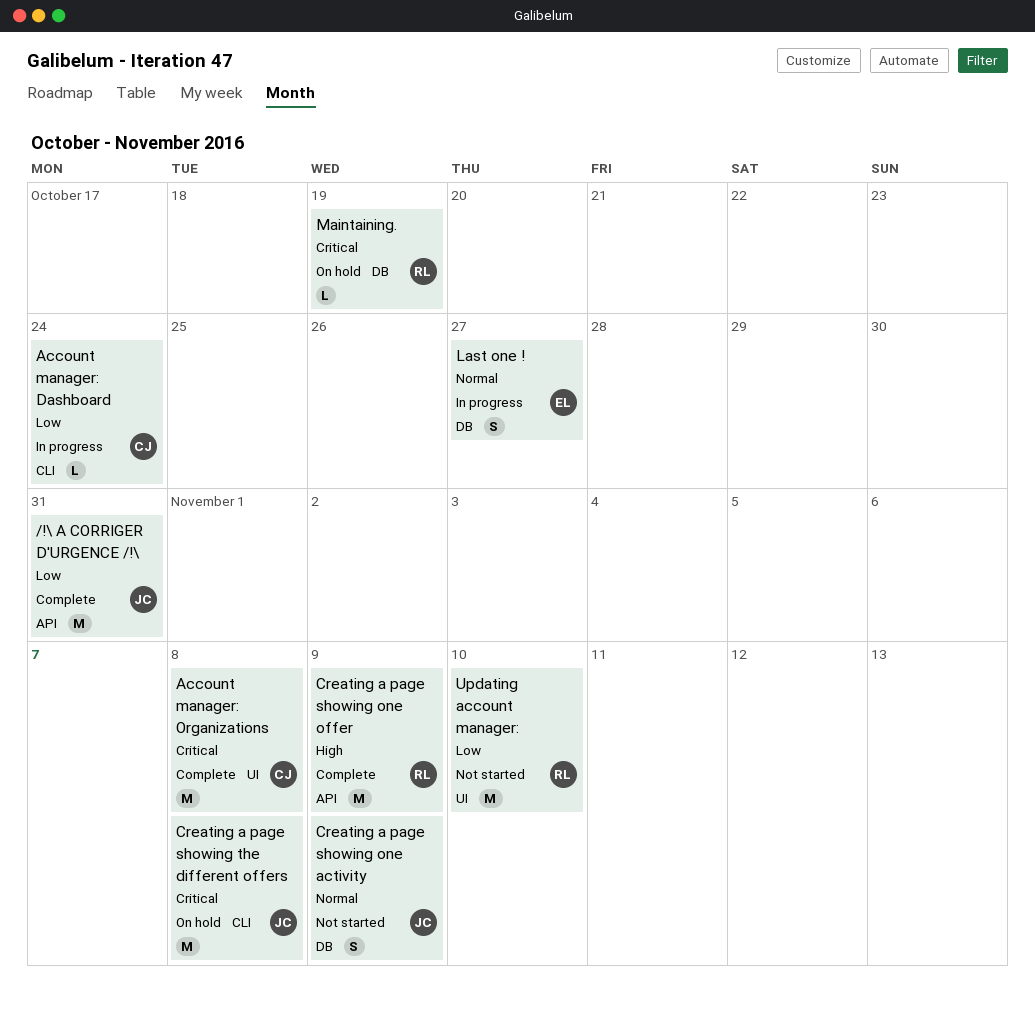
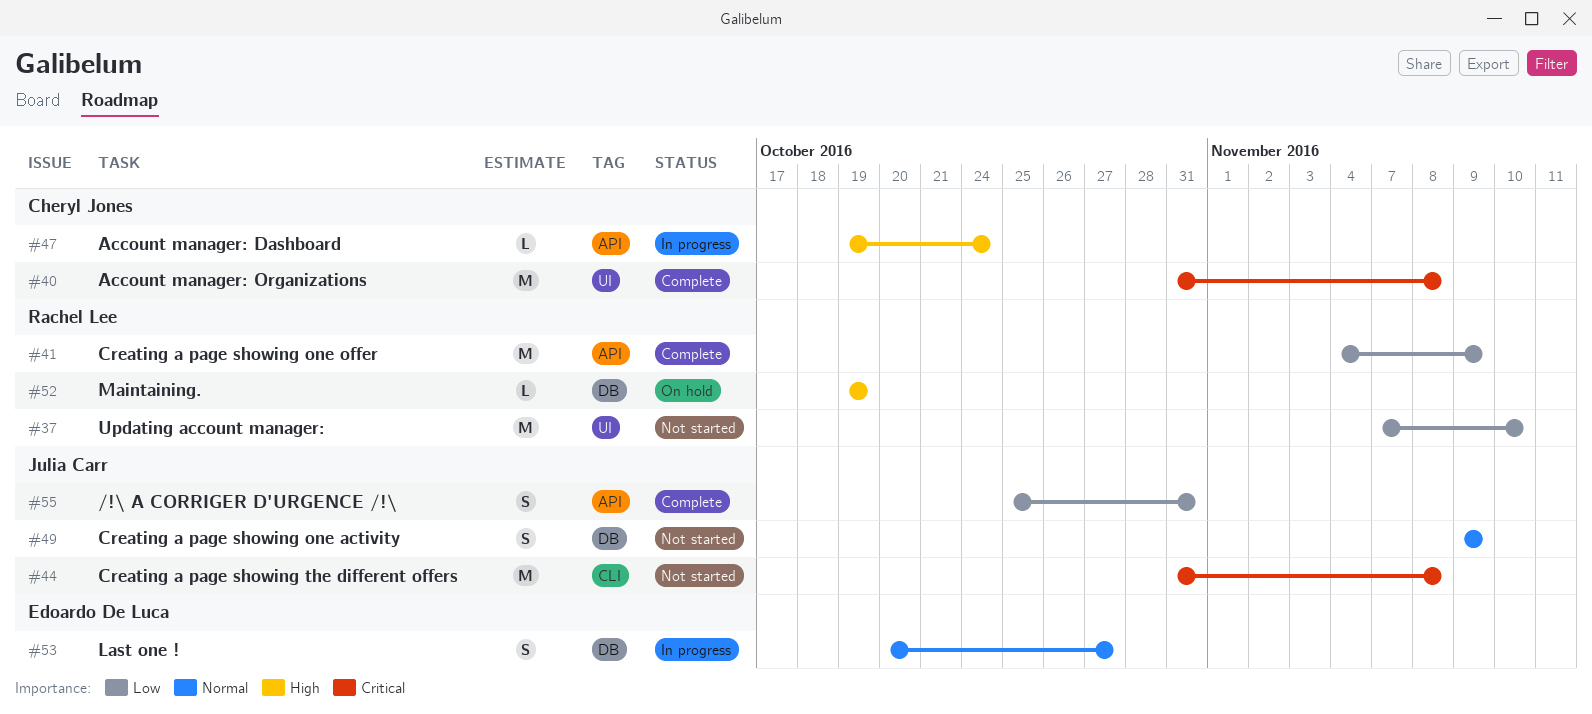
/!\ A CORRIGER D'URGENCE /!\, estimate: M -> S
Account manager: Dashboard, priority: Low -> High
Account manager: Dashboard, label: CLI -> API
Creating a page showing one offer, priority: High -> Low
Creating a page showing the different offers, status: On hold -> Not started
Maintaining., priority: Critical -> High

